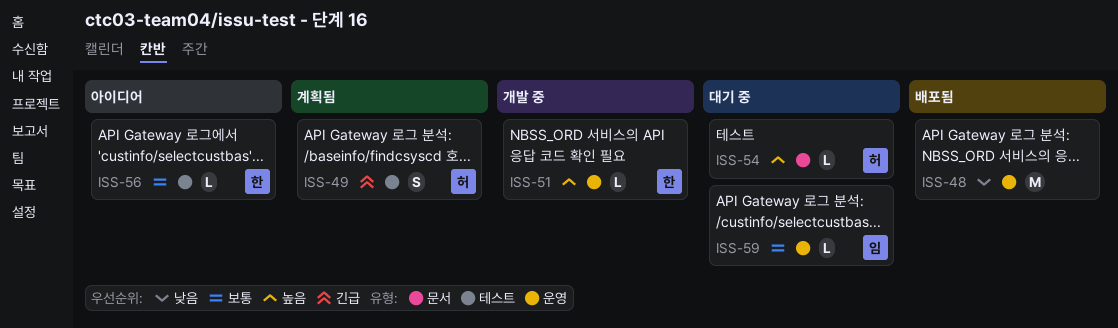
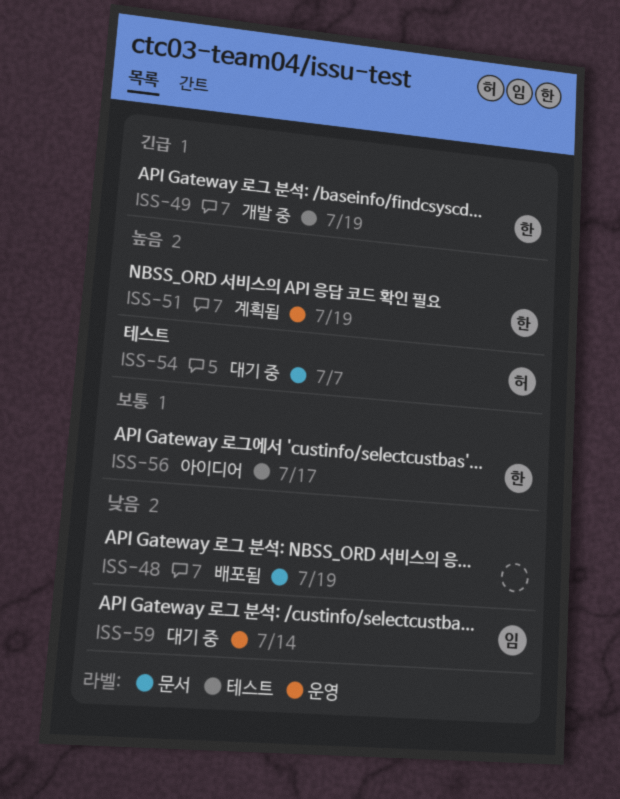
ISS-48, label: 운영 -> 문서
ISS-49, status: 계획됨 -> 개발 중
ISS-49, owner: 허 -> 한
ISS-51, status: 개발 중 -> 계획됨
ISS-59, priority: 보통 -> 낮음

